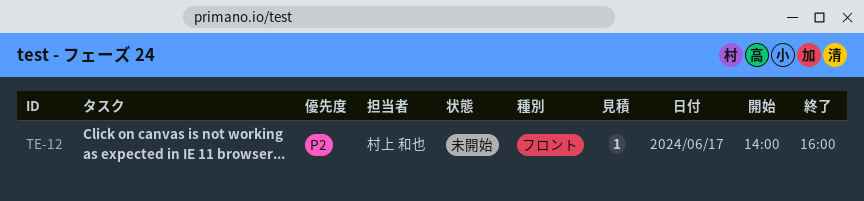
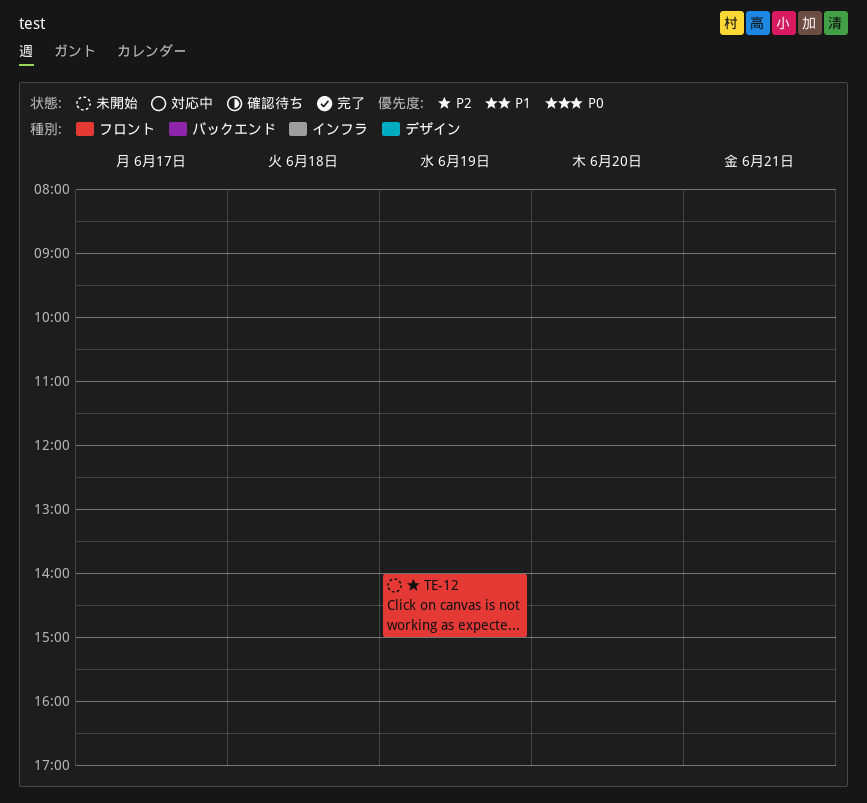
TE-12, day: Jun 17 -> Jun 19
TE-12, ends: 16:00 -> 15:00

